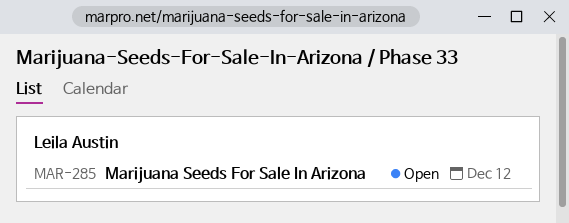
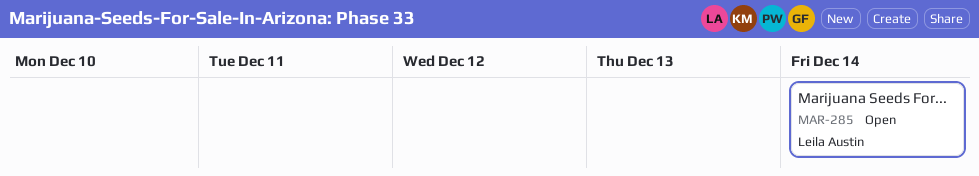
MAR-285, due: Dec 12 -> Dec 14

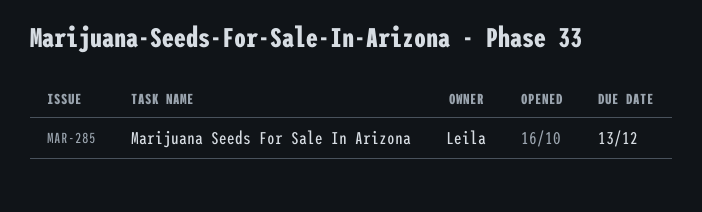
MAR-285, due: Dec 14 -> Dec 13

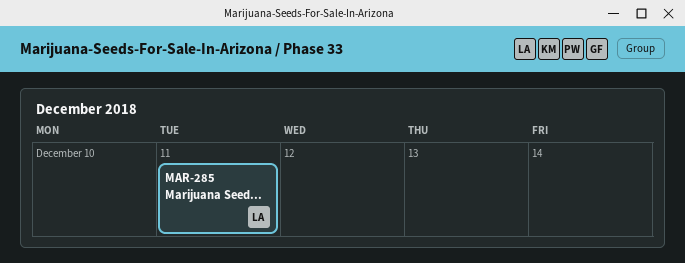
MAR-285, due: Dec 13 -> Dec 11

